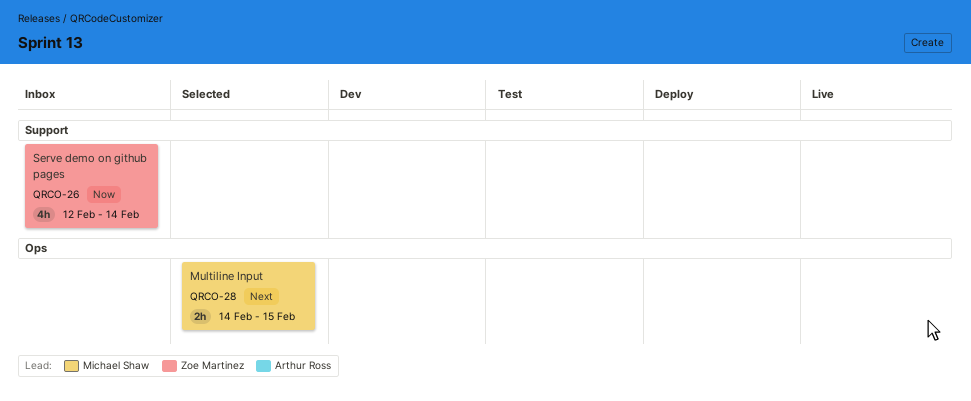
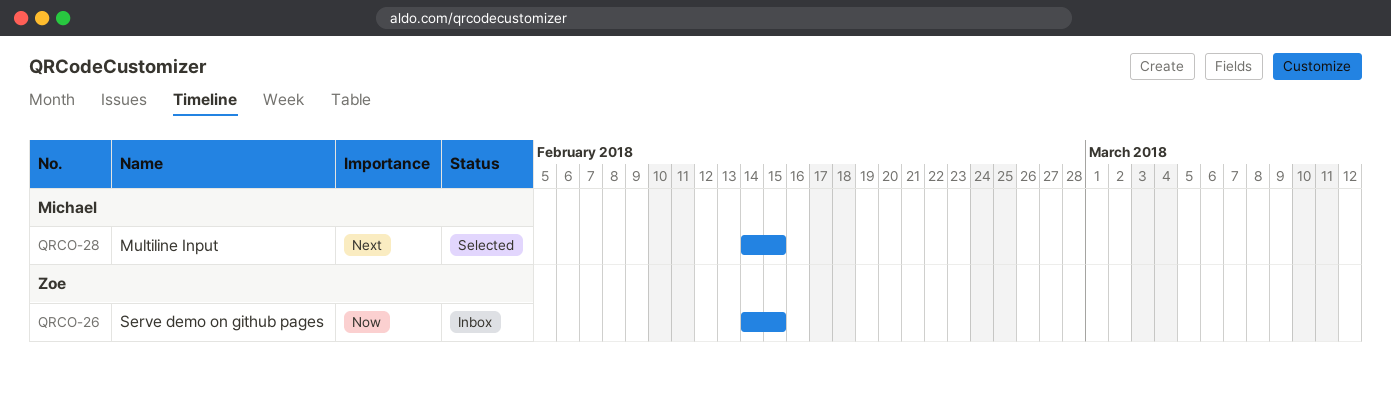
QRCO-26, start: Feb 12 -> Feb 14
QRCO-26, due: Feb 14 -> Feb 15

